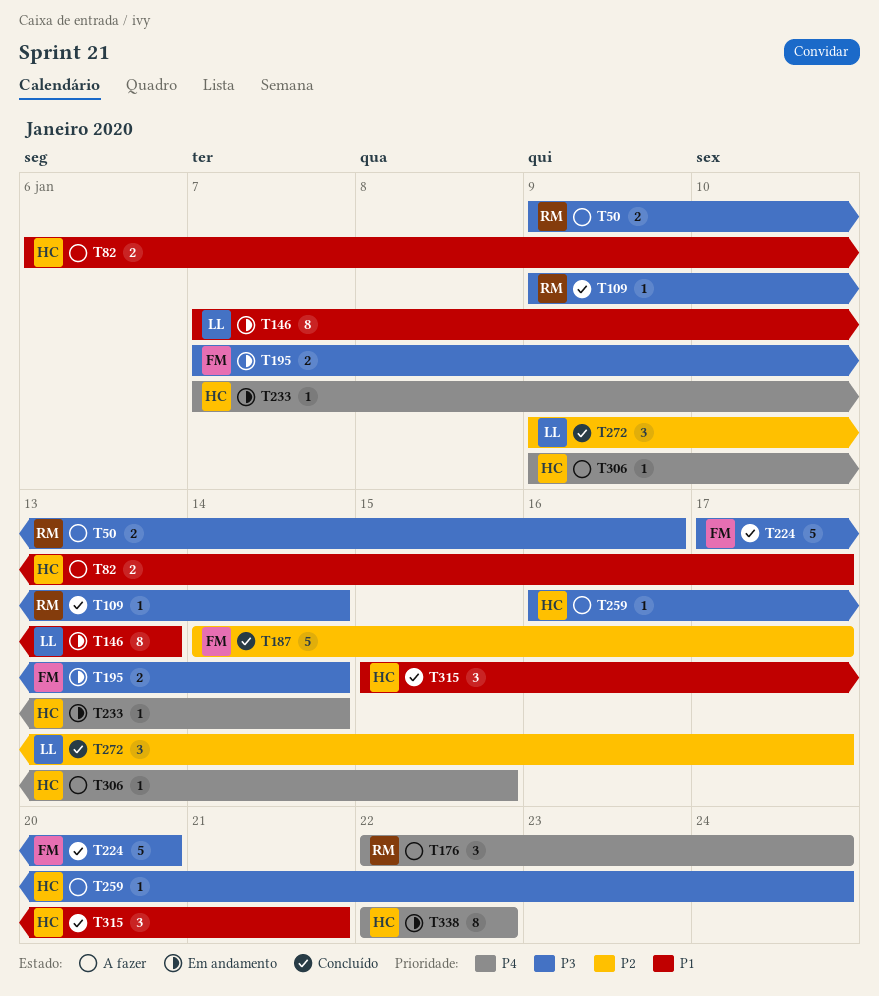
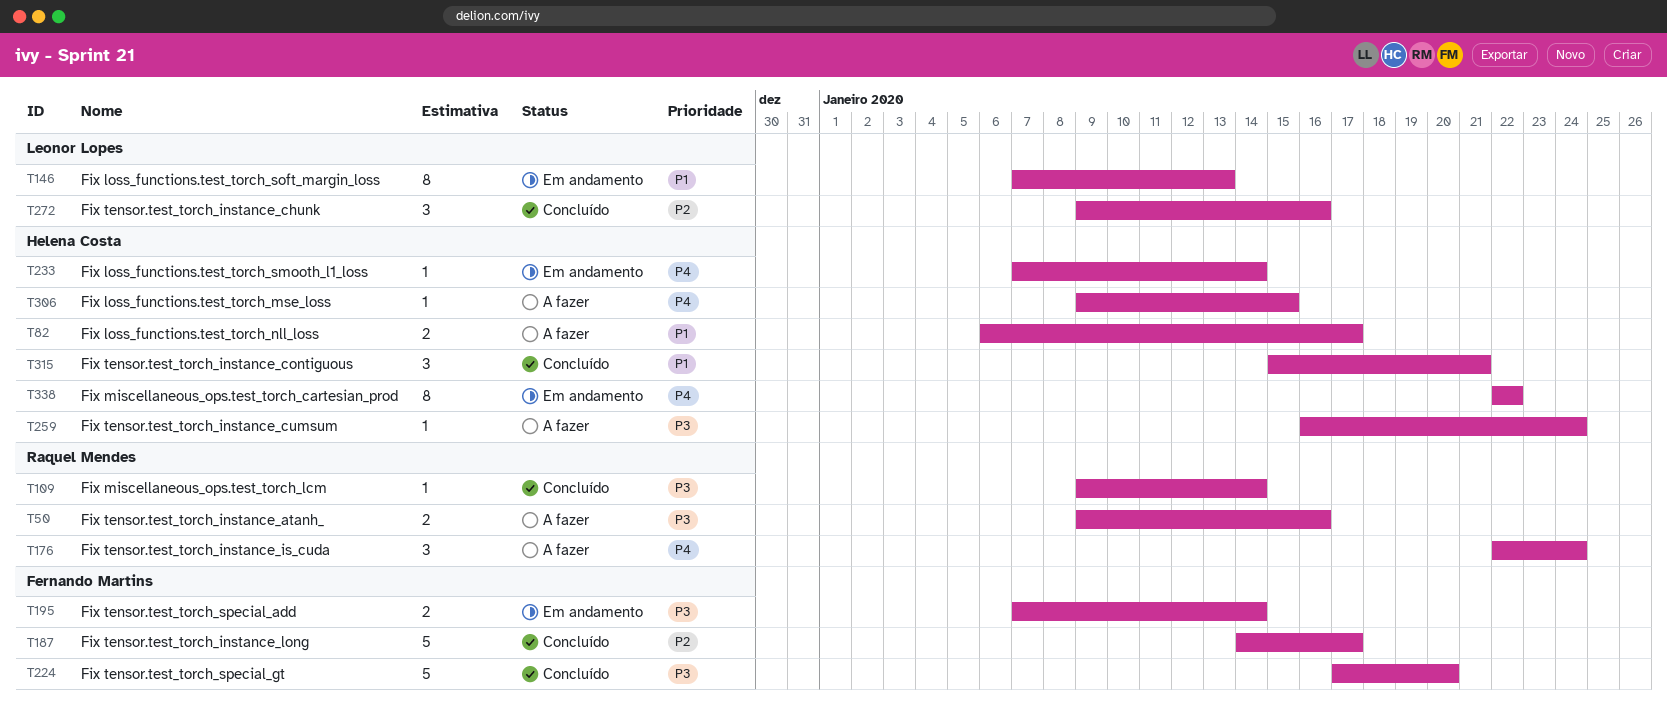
T272, due: Jan 17 -> Jan 16

